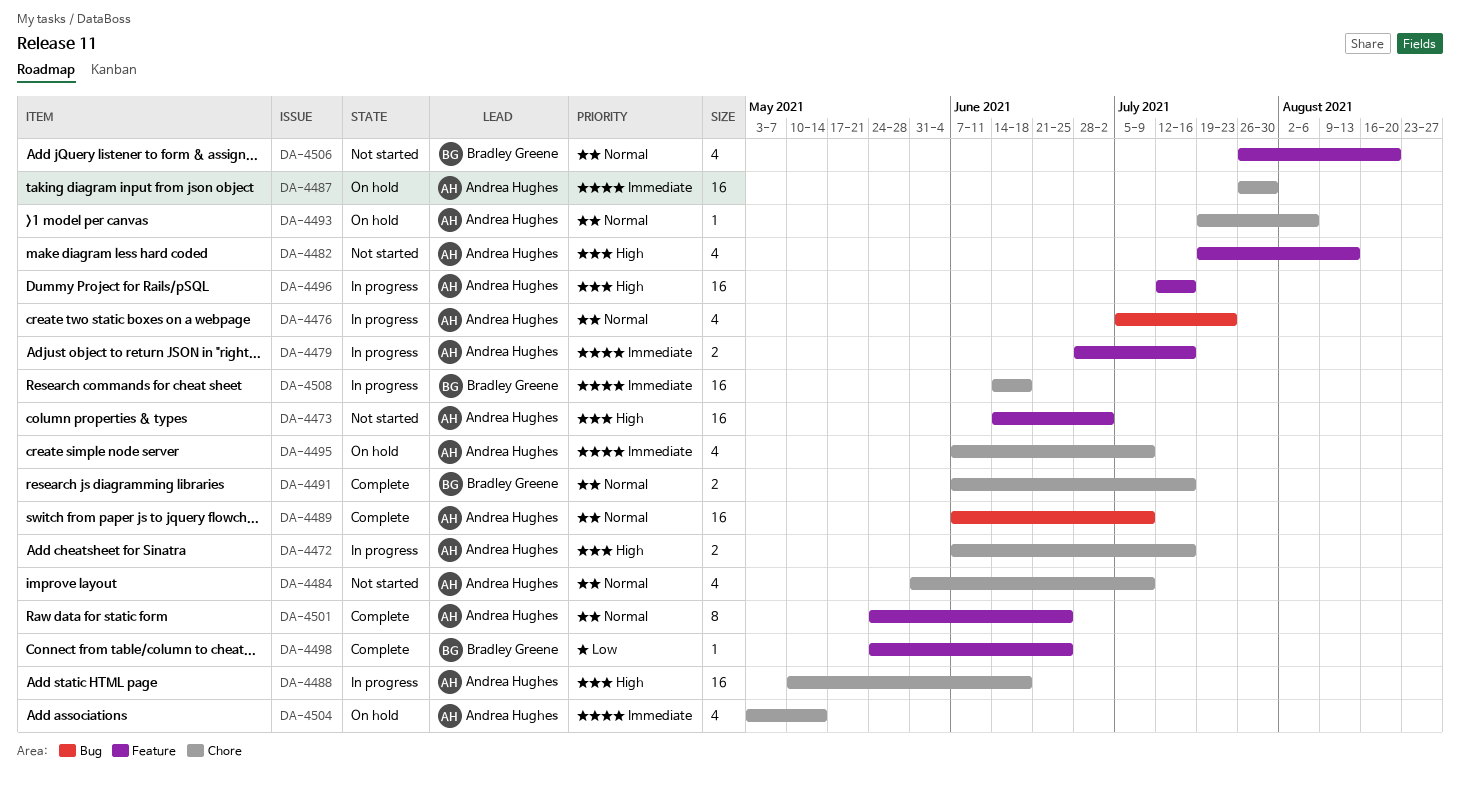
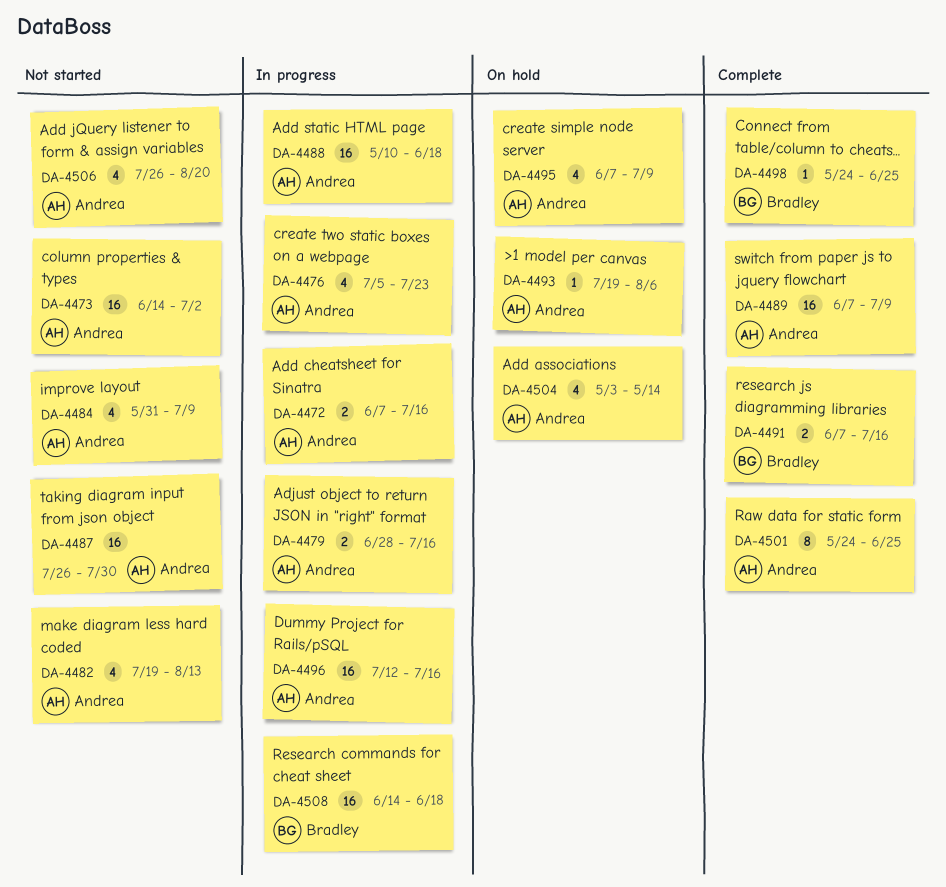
DA-4487, status: On hold -> Not started
DA-4506, owner: Bradley Greene -> Andrea Hughes

